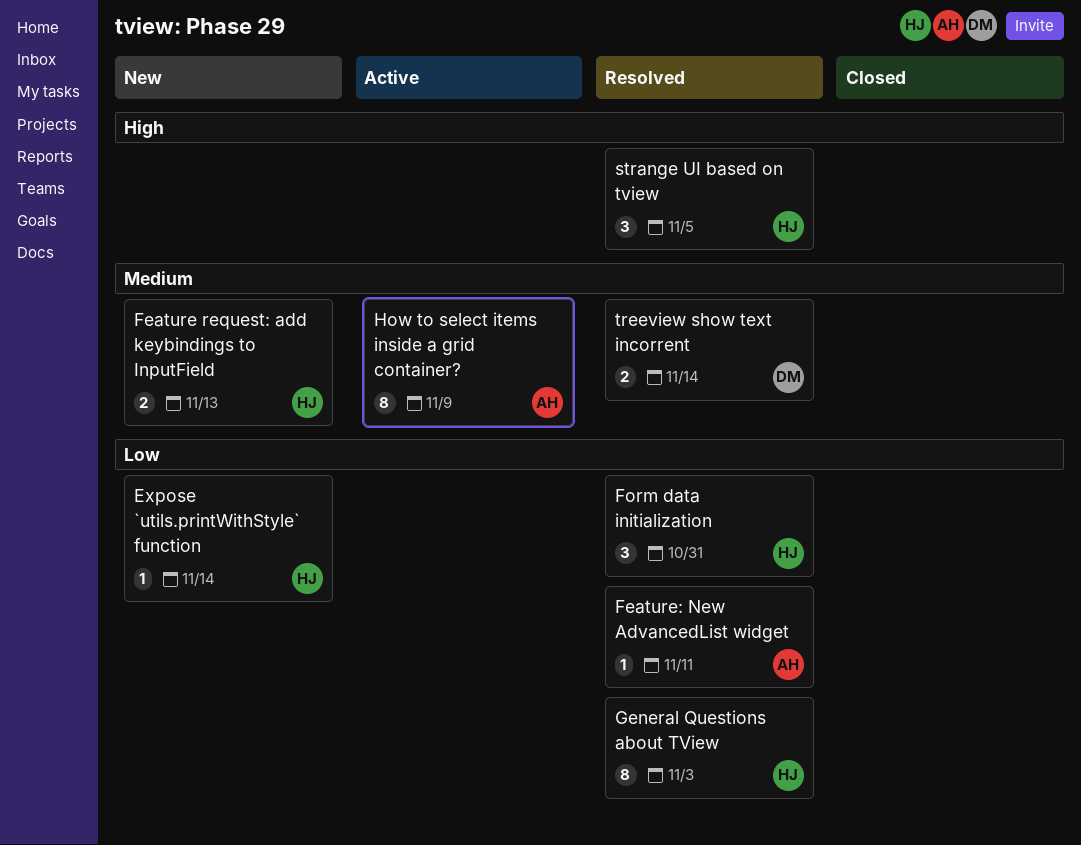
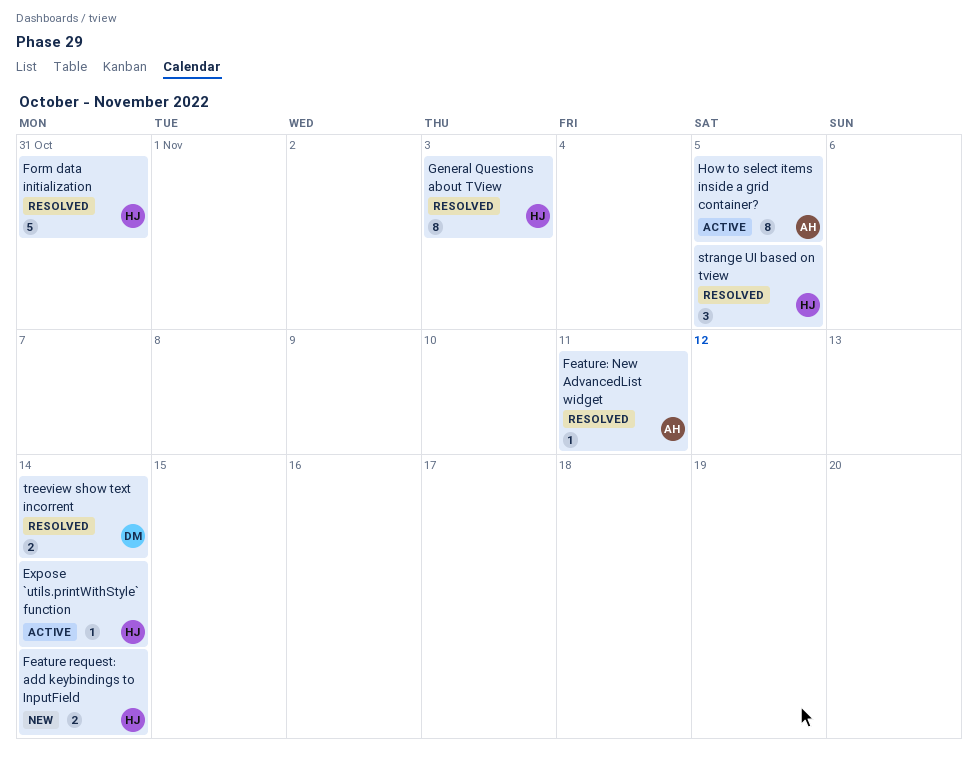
Expose `utils.printWithStyle` function, status: New -> Active
Feature request: add keybindings to InputField, due: Nov 13 -> Nov 14
Form data initialization, estimate: 3 -> 5
How to select items inside a grid container?, due: Nov 9 -> Nov 5

